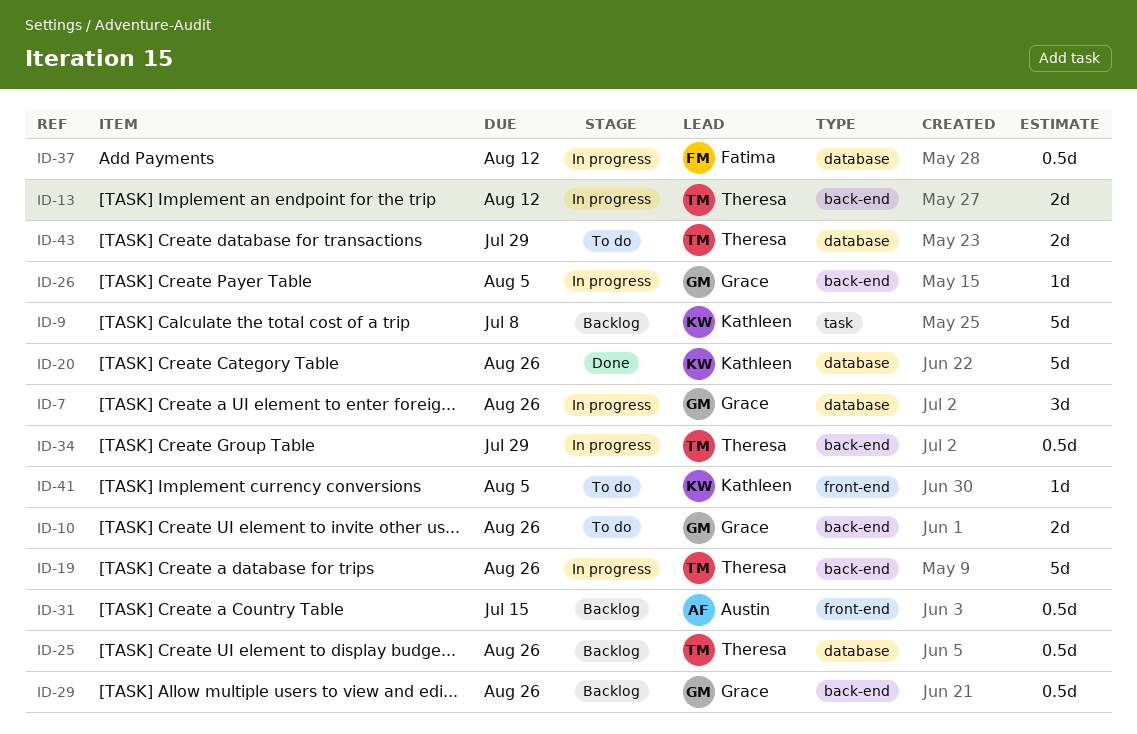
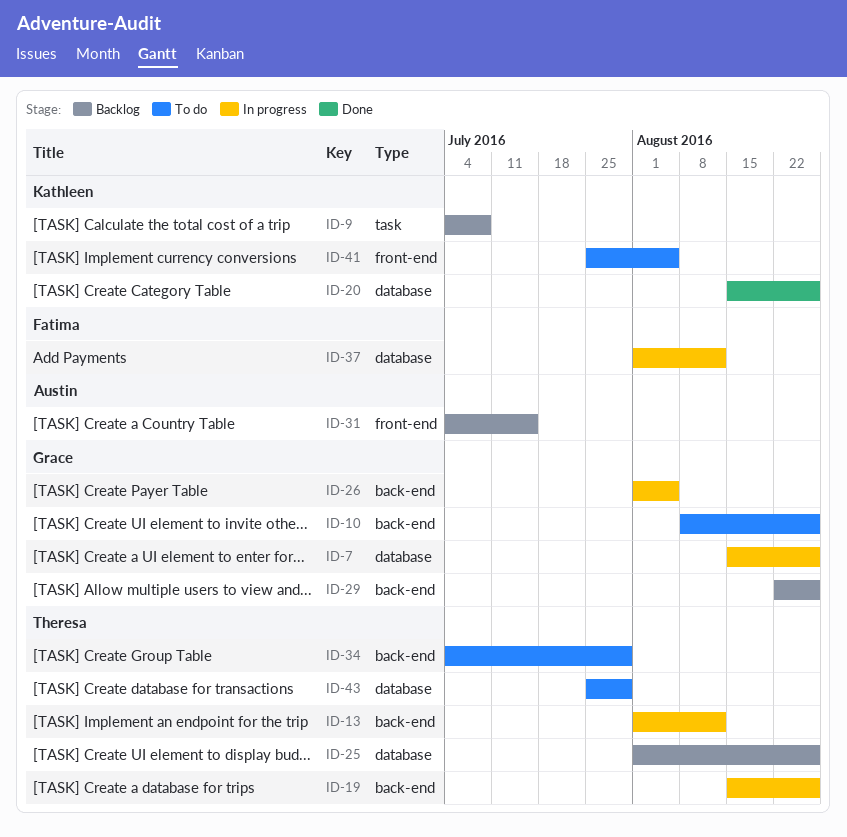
ID-34, status: In progress -> To do

